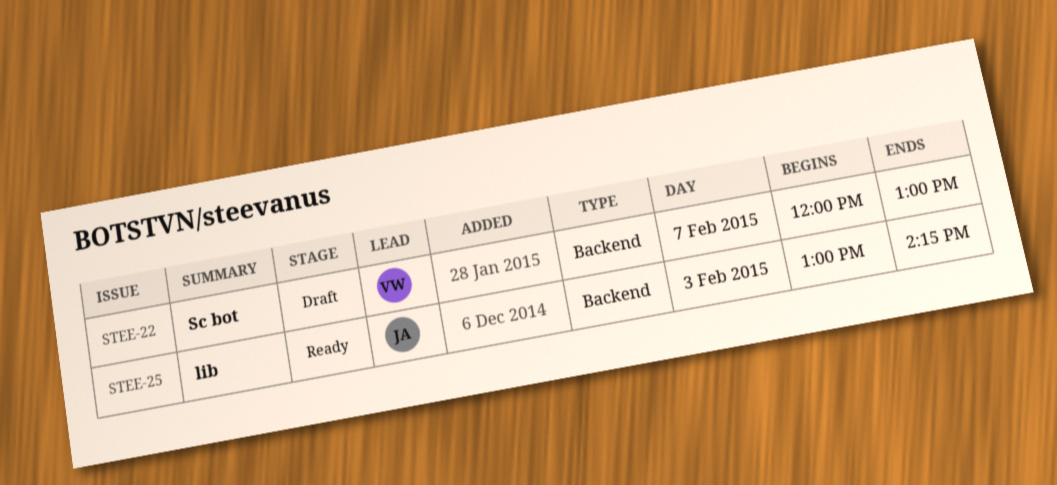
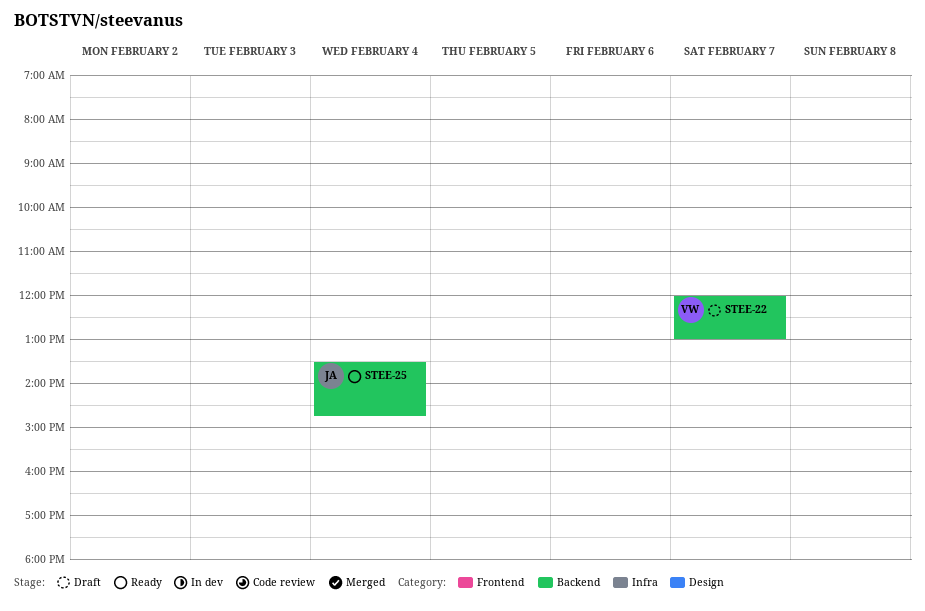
STEE-25, day: Feb 3 -> Feb 4
STEE-25, begins: 13:00 -> 13:30
STEE-25, ends: 14:15 -> 14:45

